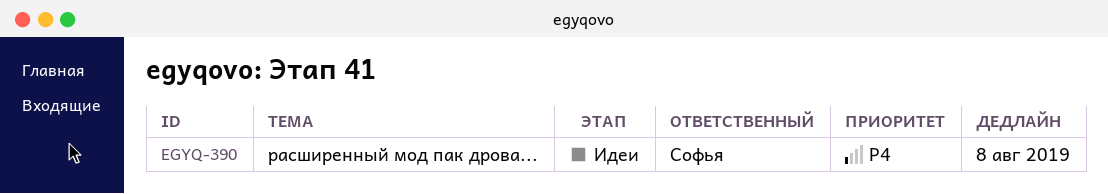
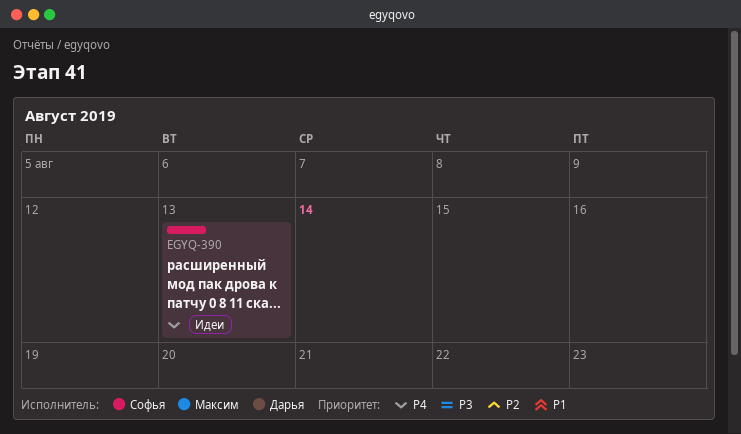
EGYQ-390, due: Aug 8 -> Aug 13

